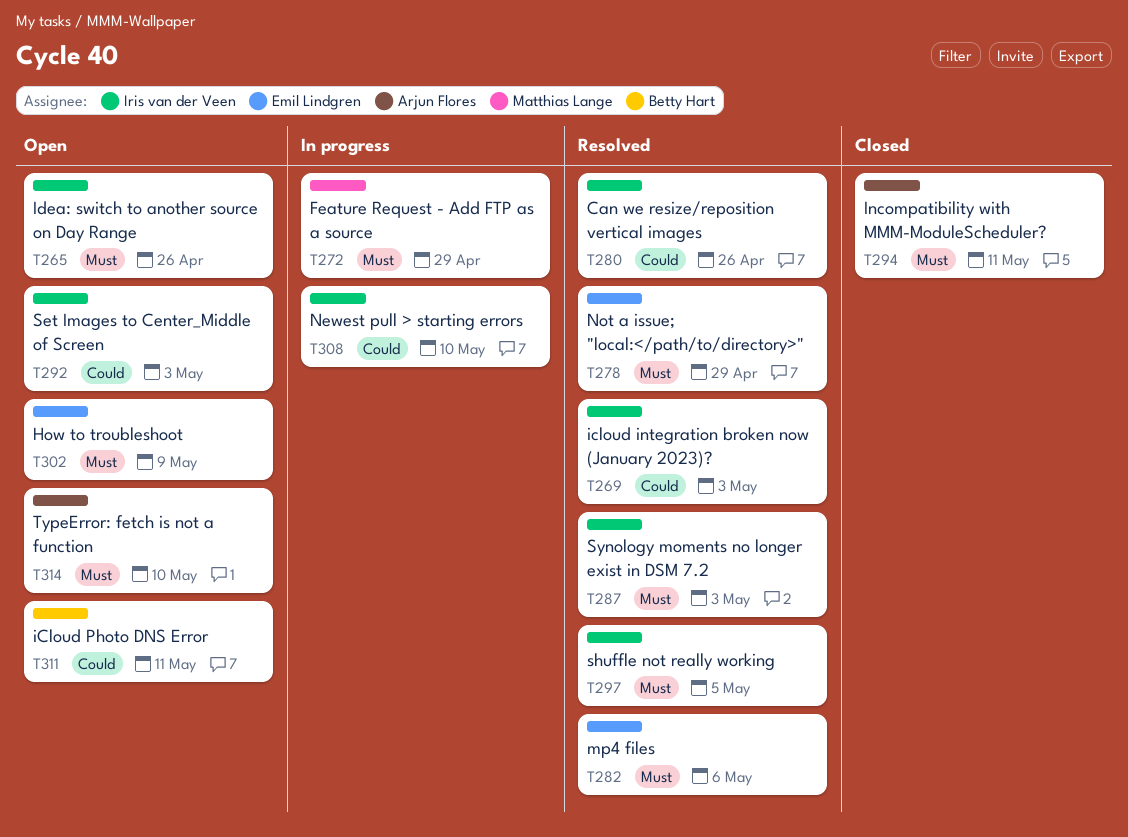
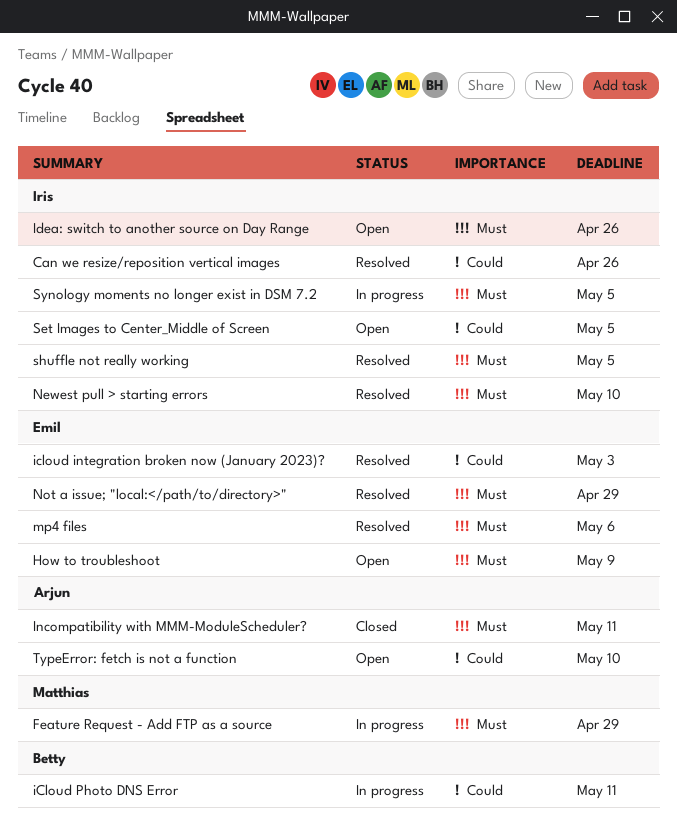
icloud integration broken now (January 2023)?, owner: Iris van der Veen -> Emil Lindgren
iCloud Photo DNS Error, status: Open -> In progress
Newest pull > starting errors, status: In progress -> Resolved
Newest pull > starting errors, priority: Could -> Must
Set Images to Center_Middle of Screen, due: May 3 -> May 5
Synology moments no longer exist in DSM 7.2, status: Resolved -> In progress
Synology moments no longer exist in DSM 7.2, due: May 3 -> May 5
TypeError: fetch is not a function, priority: Must -> Could

